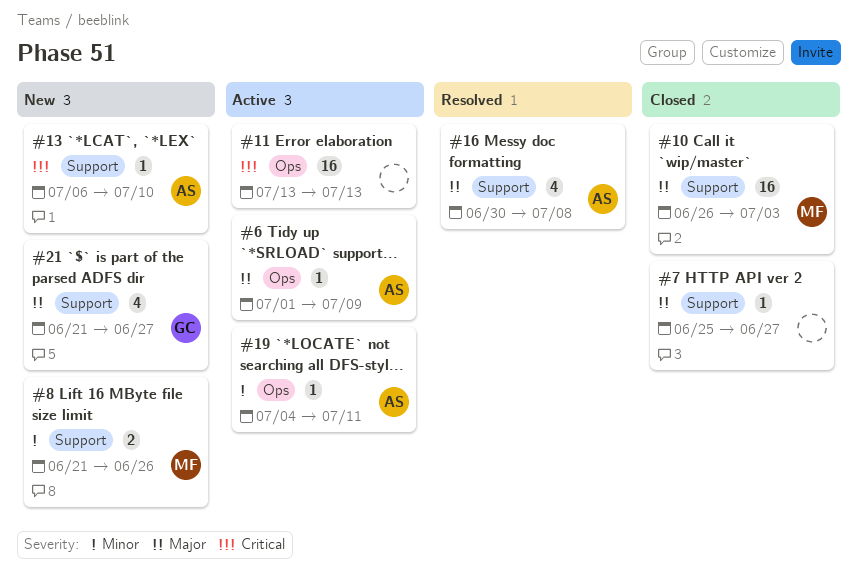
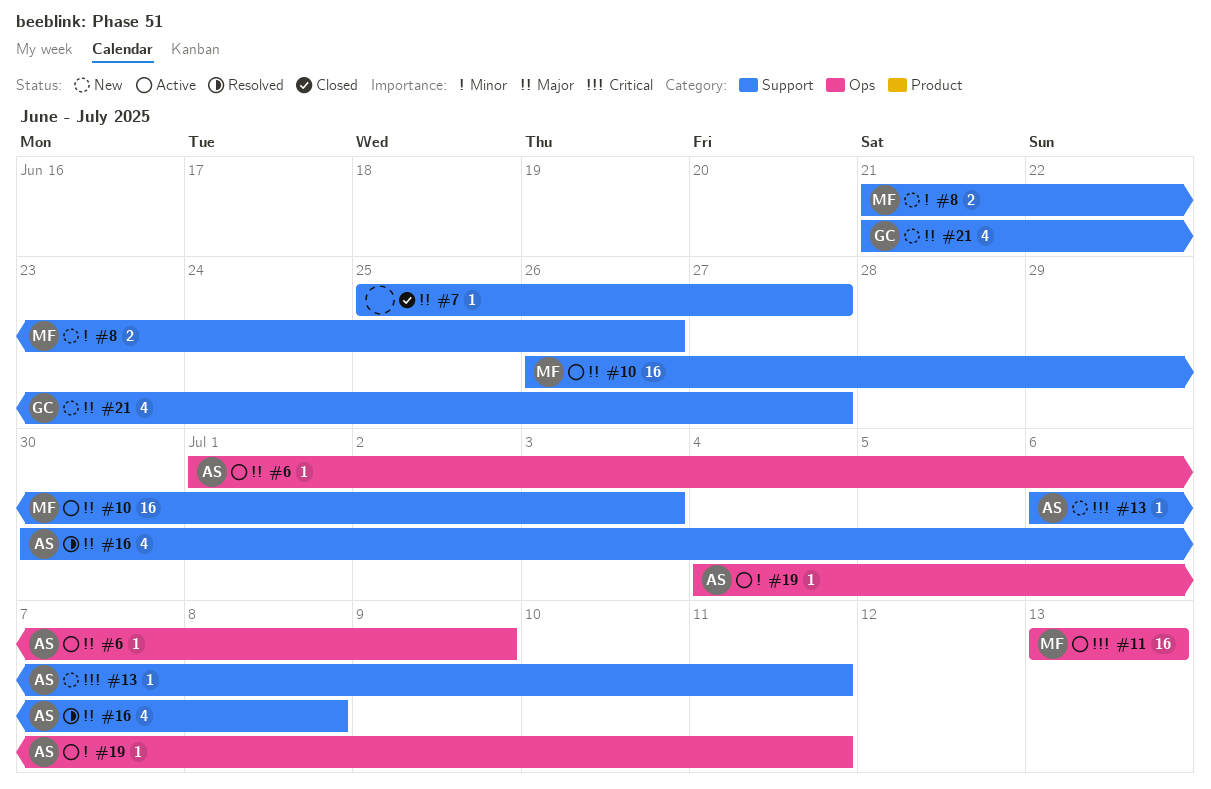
#10, status: Closed -> Active
#11, owner: none -> MF
#13, due: Jul 10 -> Jul 11

